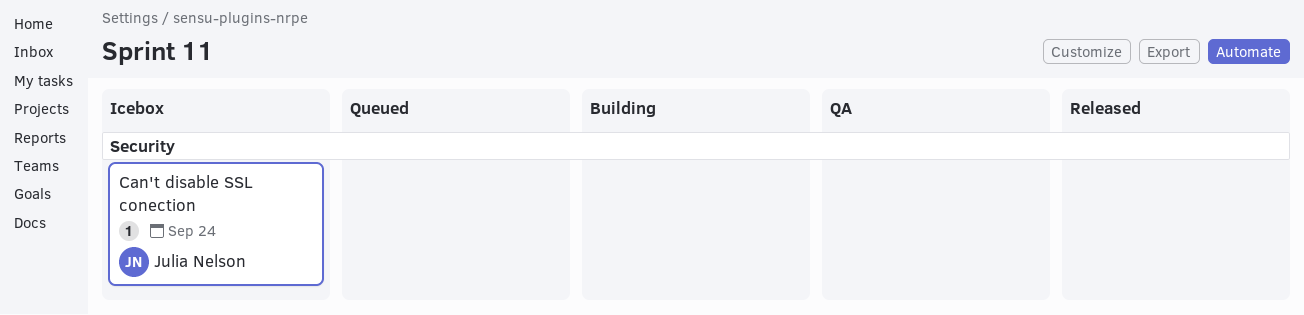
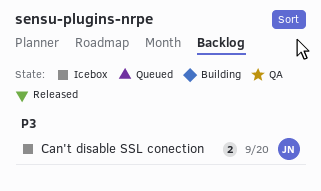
Can't disable SSL conection, estimate: 1 -> 2
Can't disable SSL conection, due: Sep 24 -> Sep 20

